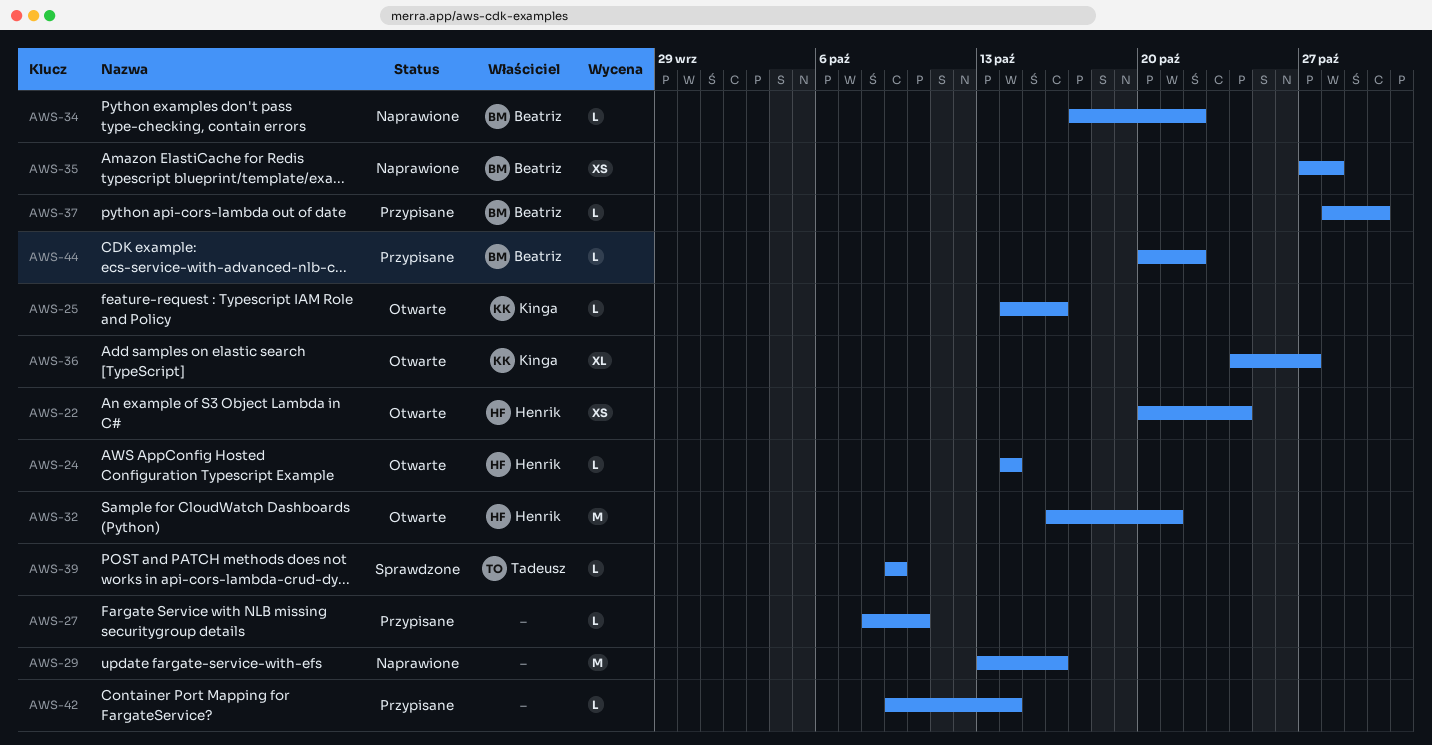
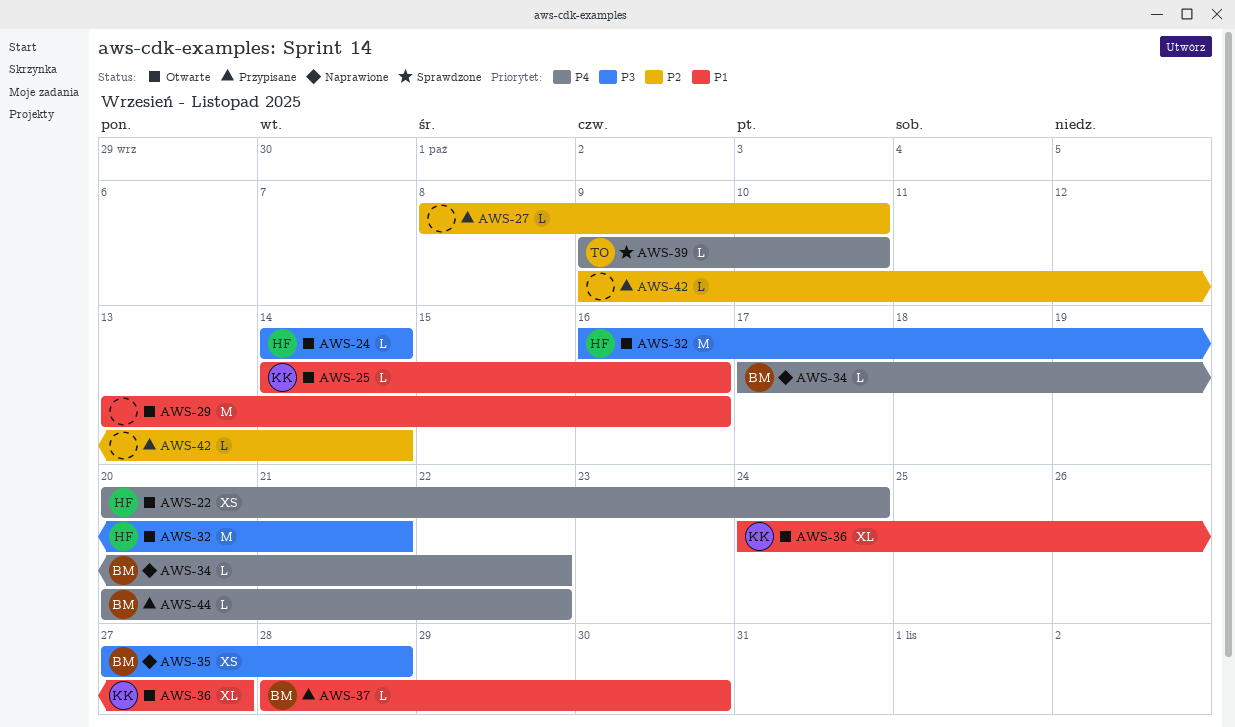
AWS-29, status: Naprawione -> Otwarte
AWS-39, due: Oct 9 -> Oct 10

